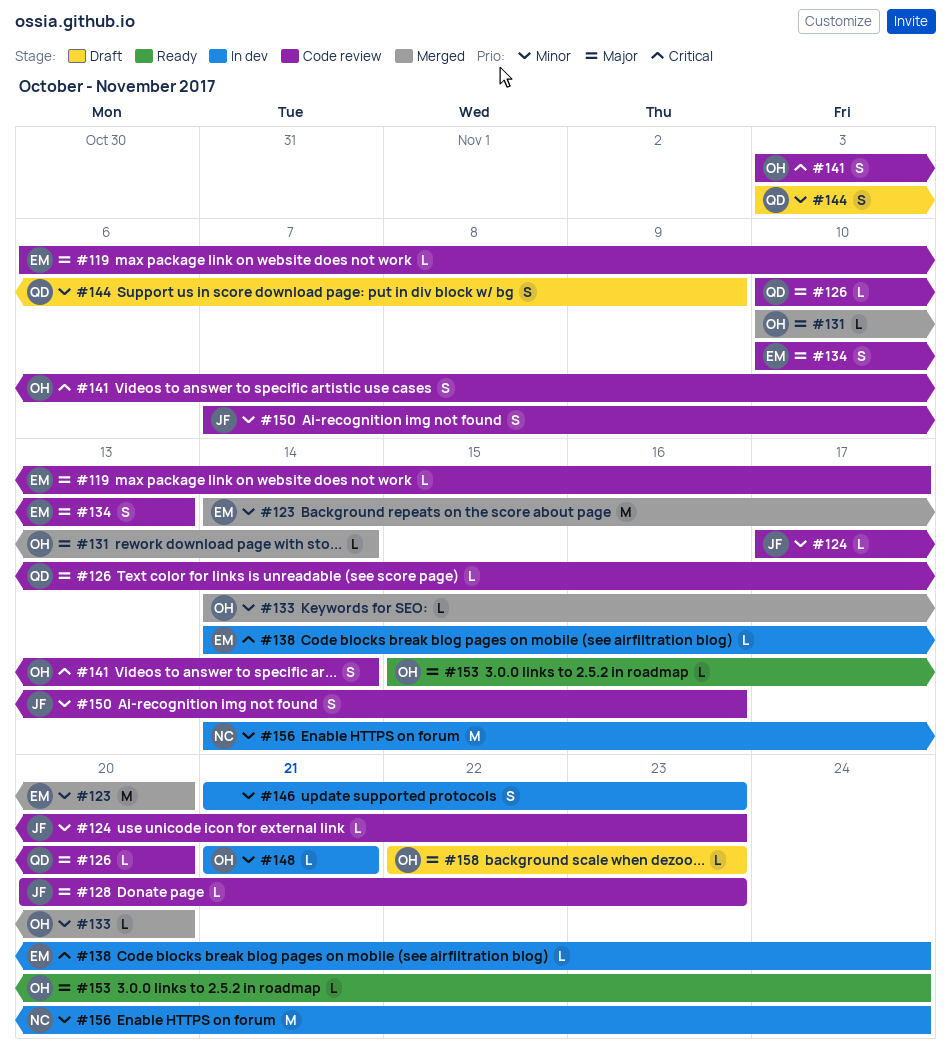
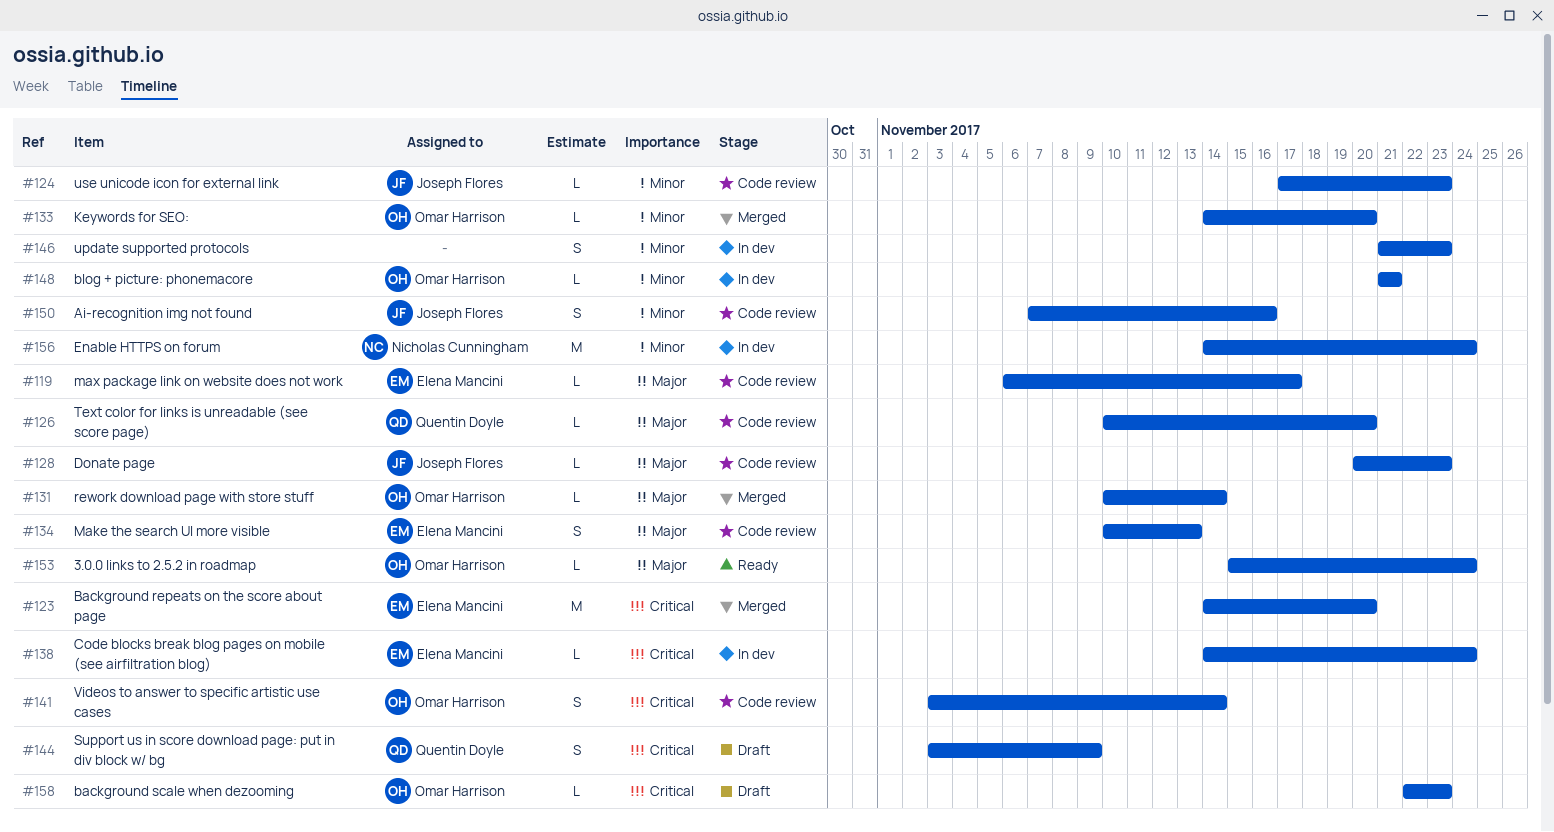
#123, priority: Minor -> Critical
#144, priority: Minor -> Critical
#158, priority: Major -> Critical

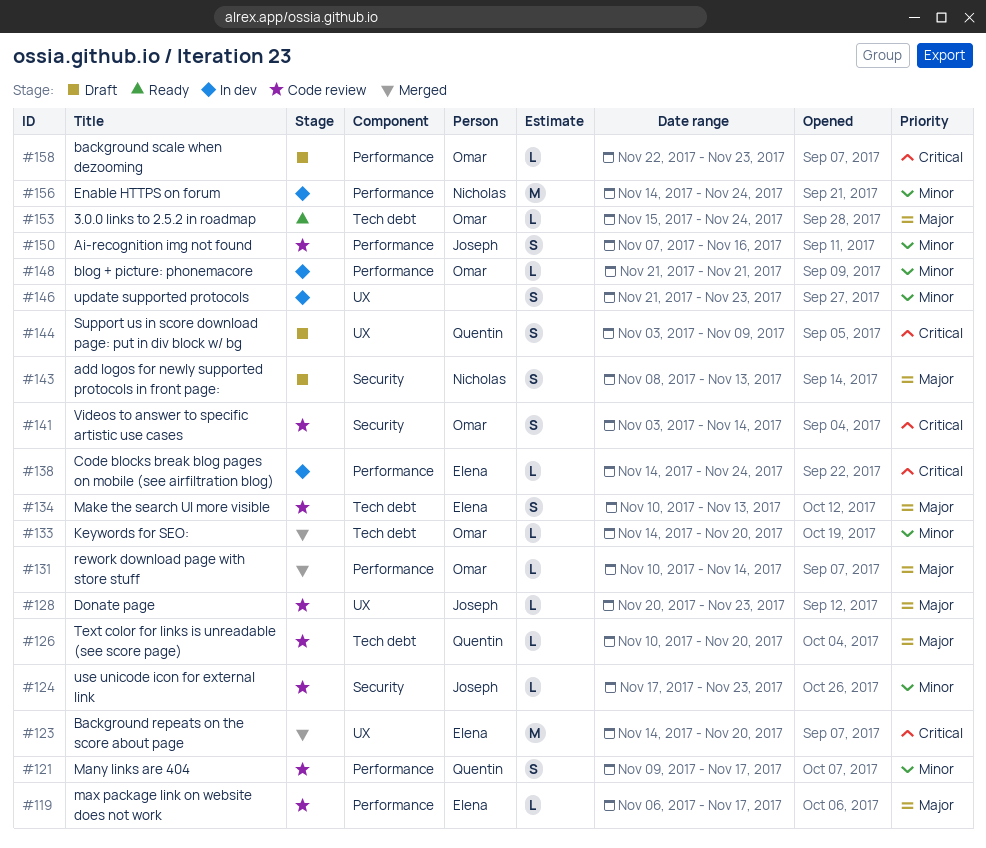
#121: none -> present
#143: none -> present

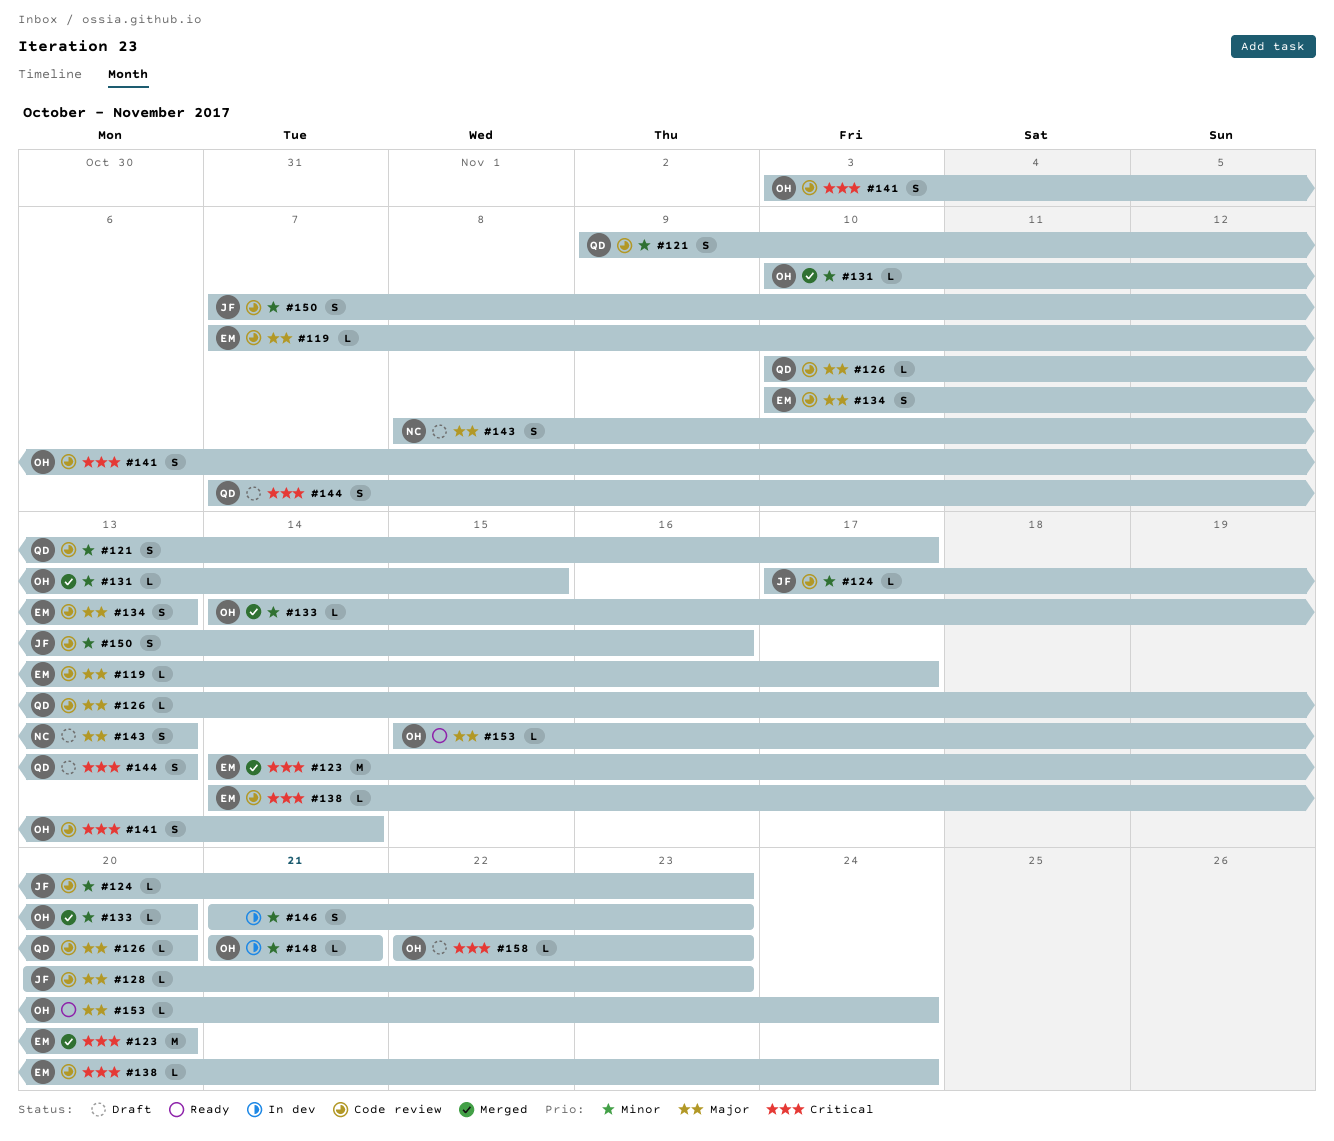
#119, start: Nov 6 -> Nov 7
#131, priority: Major -> Minor
#131, due: Nov 14 -> Nov 15
#138, status: In dev -> Code review
#144, start: Nov 3 -> Nov 7
#144, due: Nov 9 -> Nov 13
#156: present -> none

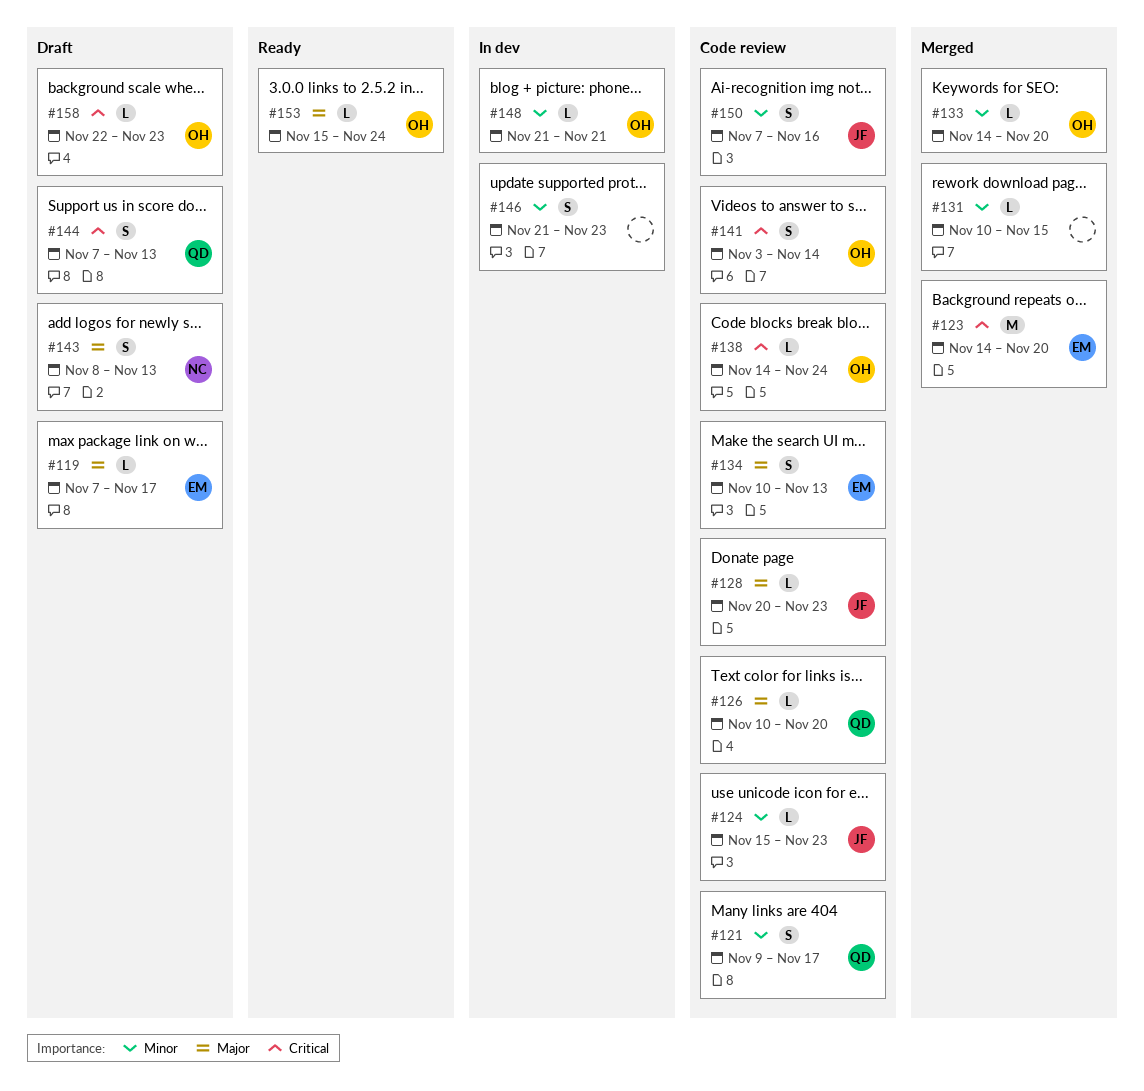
#119, status: Code review -> Draft
#124, start: Nov 17 -> Nov 15
#131, owner: OH -> none
#138, owner: EM -> OH

